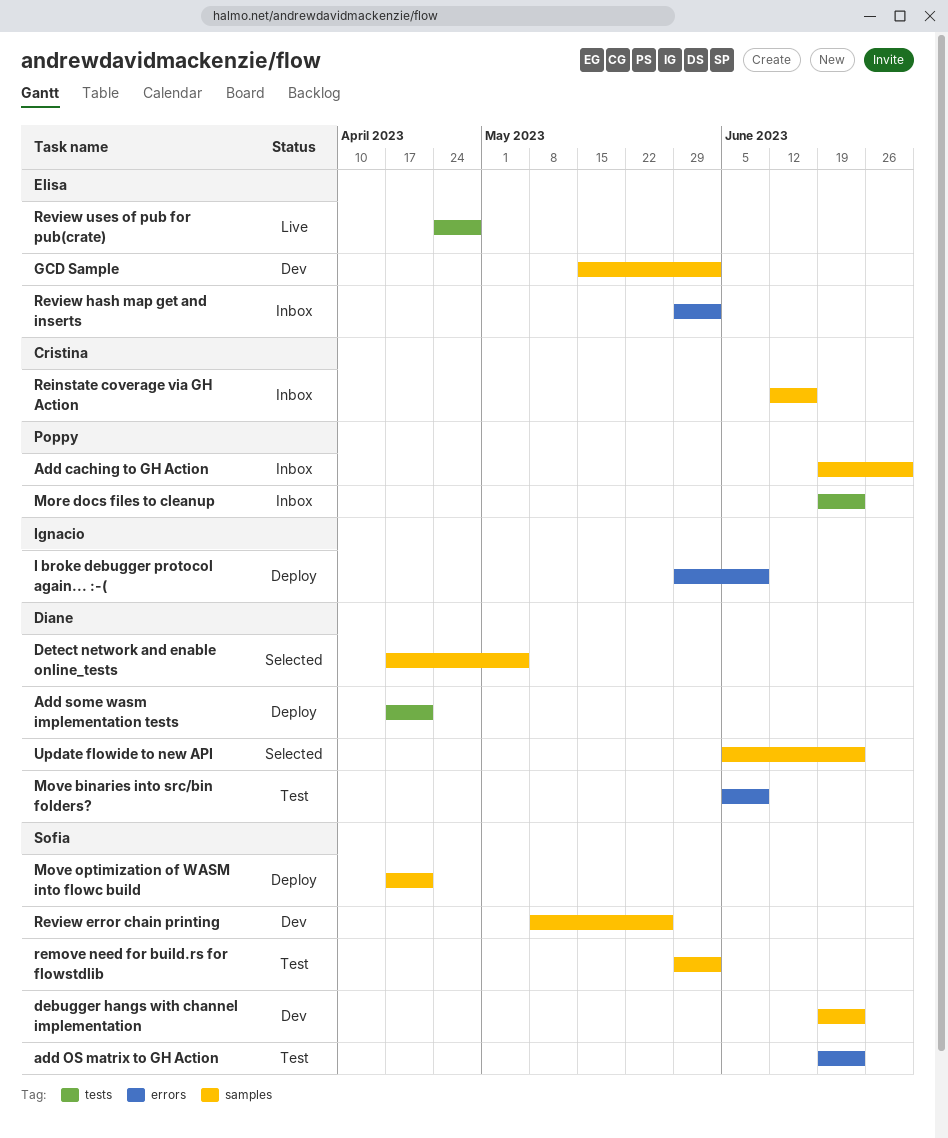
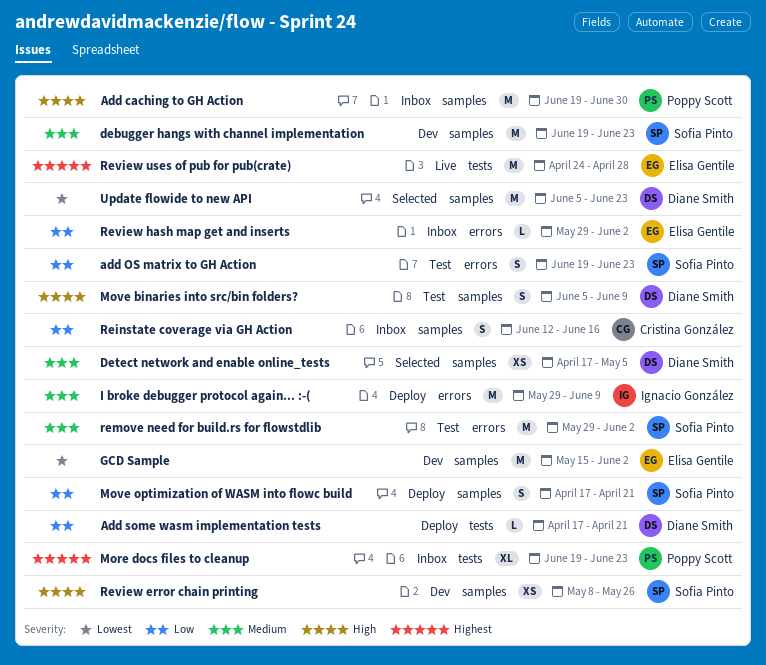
Move binaries into src/bin folders?, label: errors -> samples
remove need for build.rs for flowstdlib, label: samples -> errors

